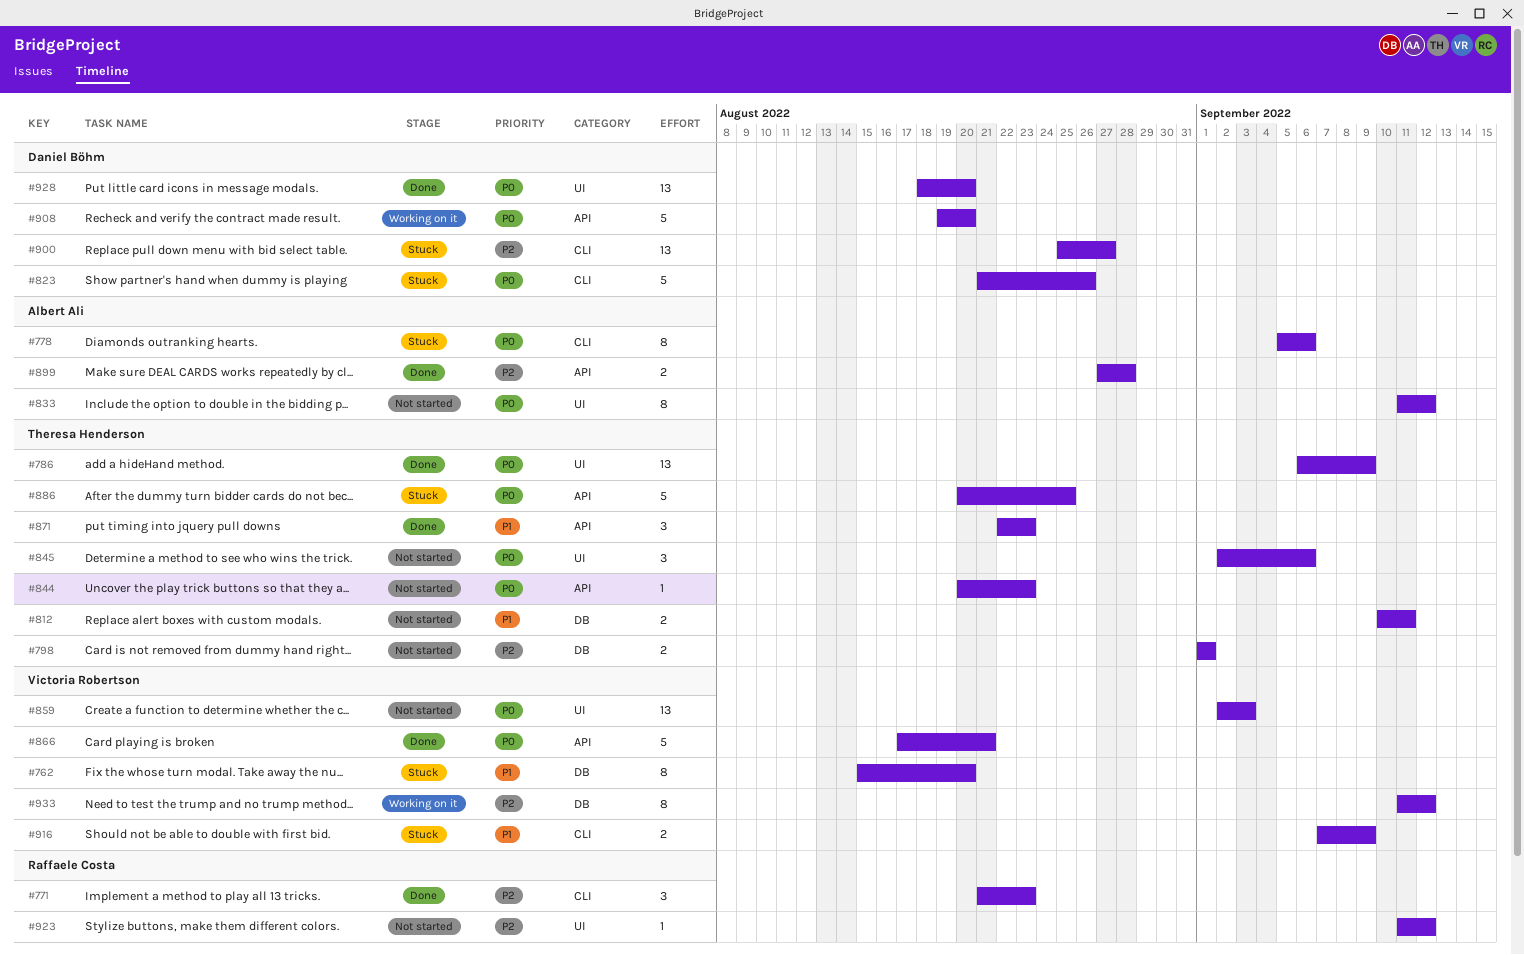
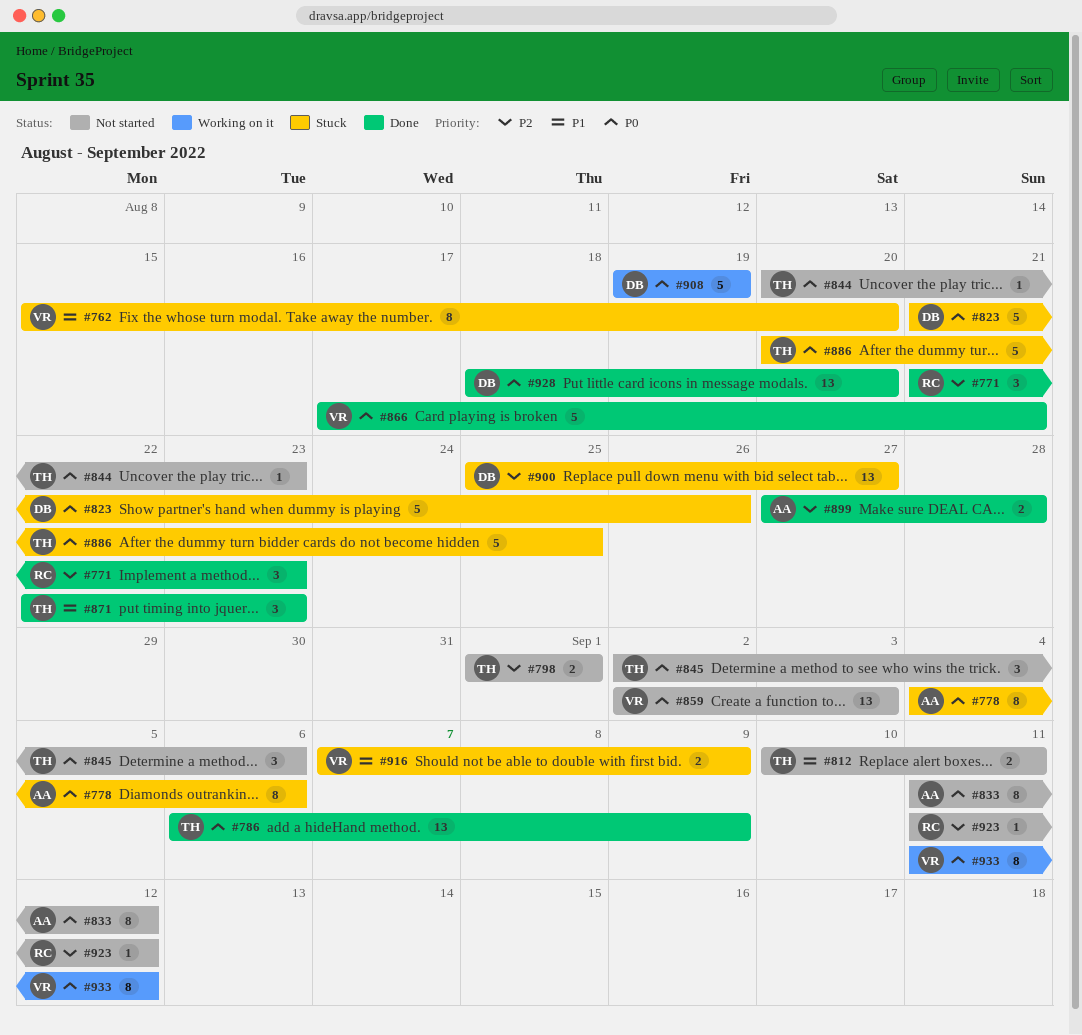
#778, start: Sep 5 -> Sep 4
#908, due: Aug 20 -> Aug 19
#933, priority: P2 -> P0

